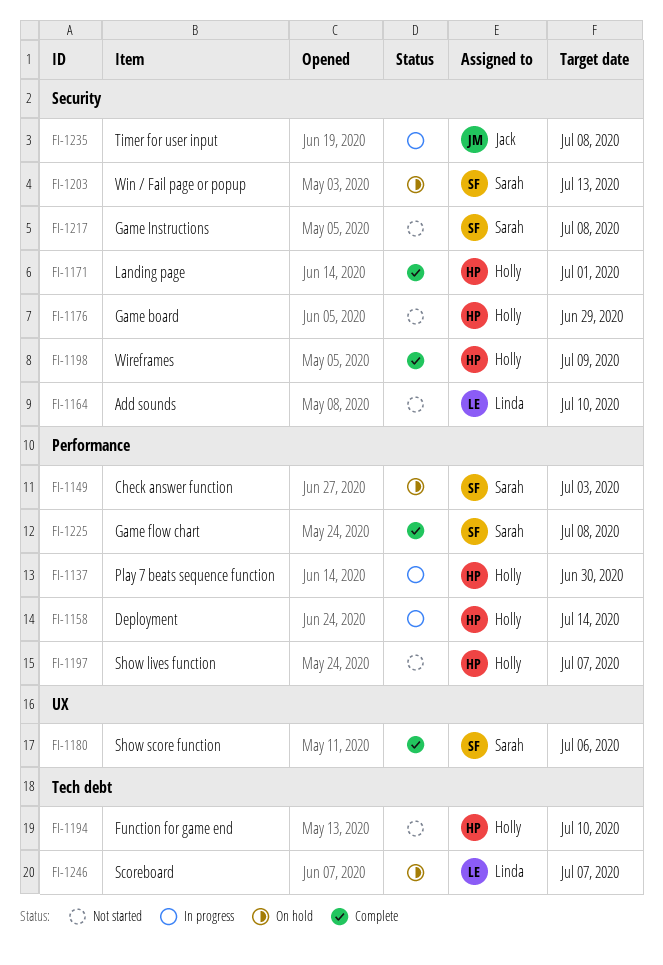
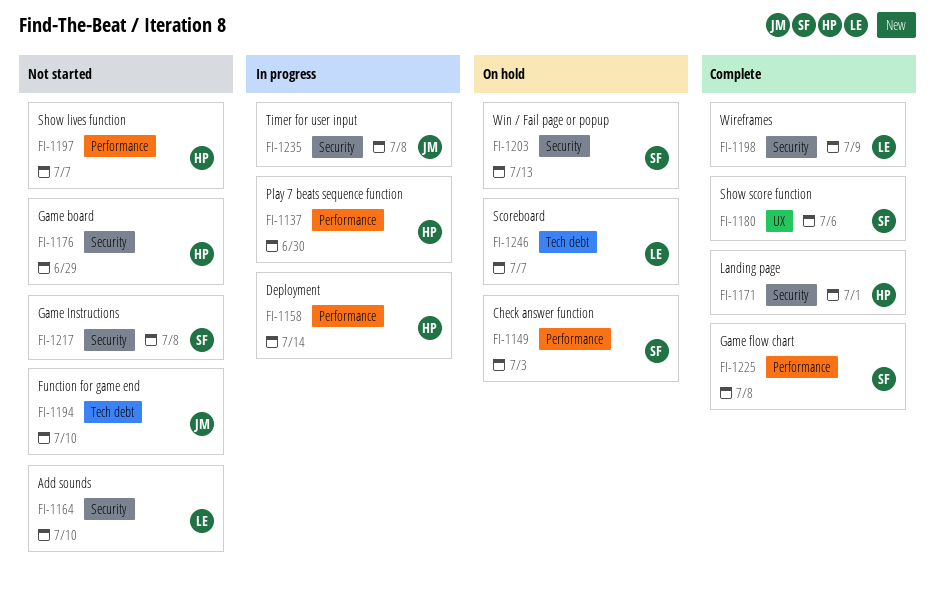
FI-1194, owner: Holly -> Jack
FI-1198, owner: Holly -> Linda

